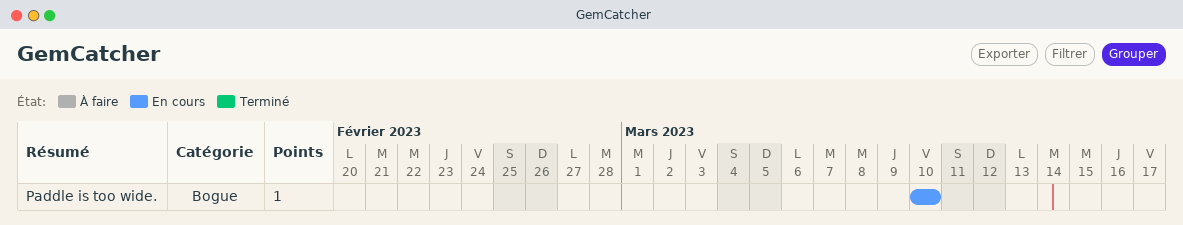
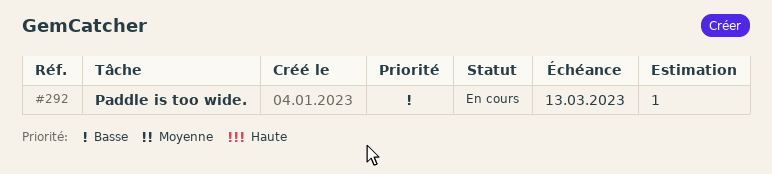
Paddle is too wide., due: Mar 10 -> Mar 13

